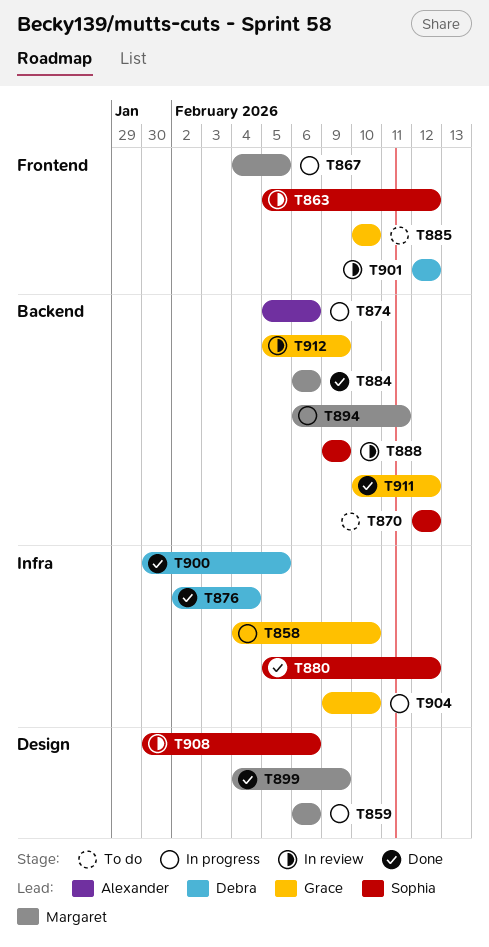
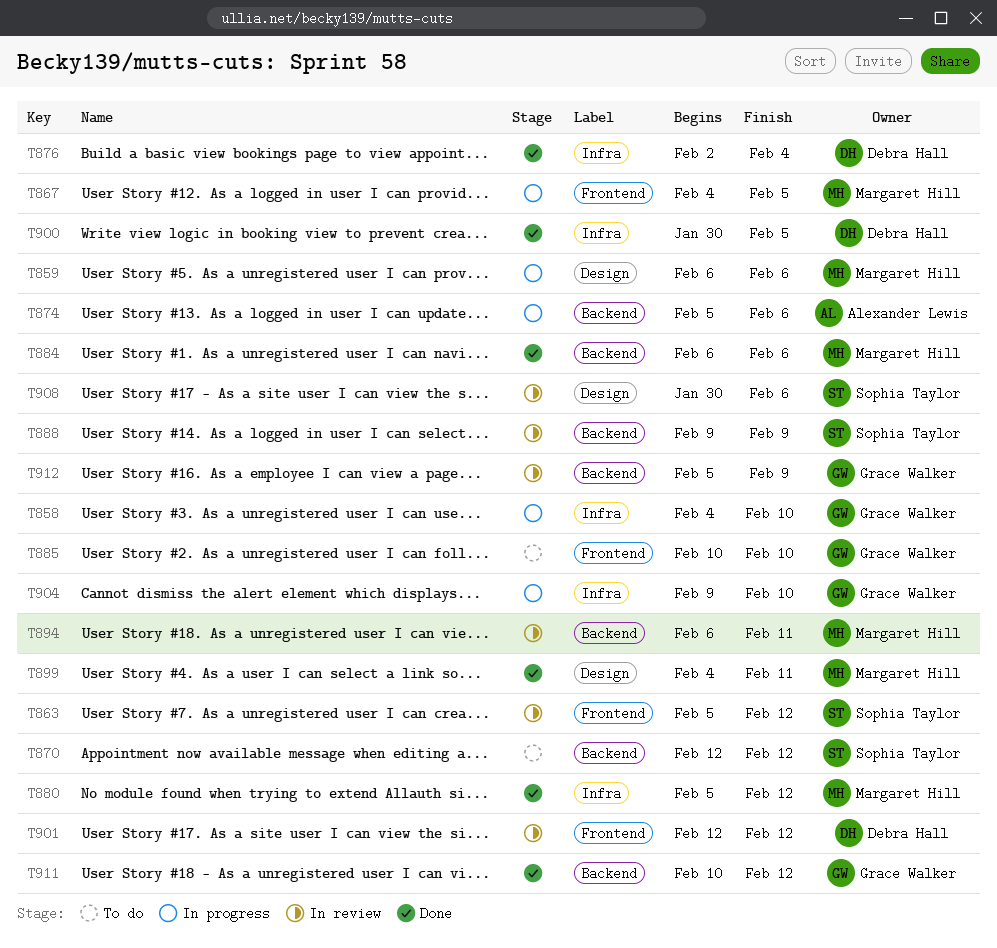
T880, owner: Sophia Taylor -> Margaret Hill
T894, status: In progress -> In review
T899, due: Feb 9 -> Feb 11

